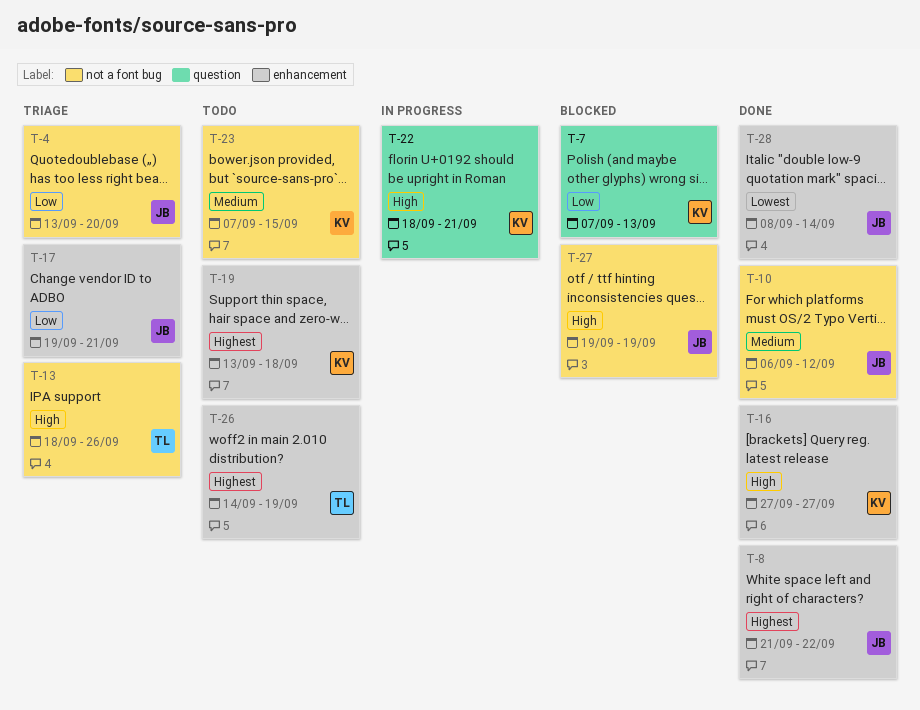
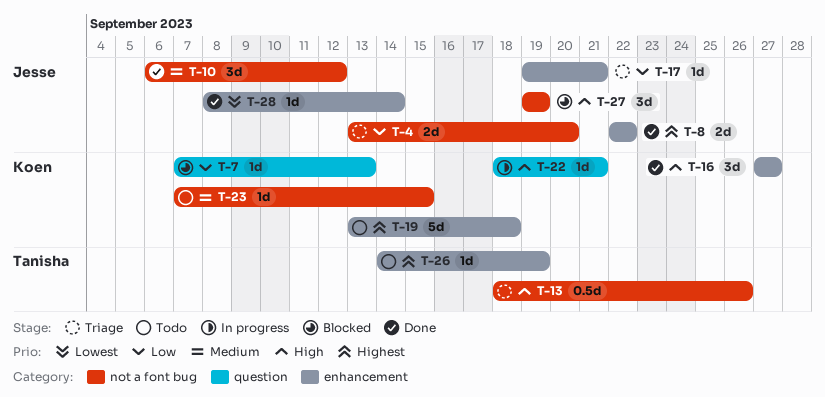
T-8, start: Sep 21 -> Sep 22

